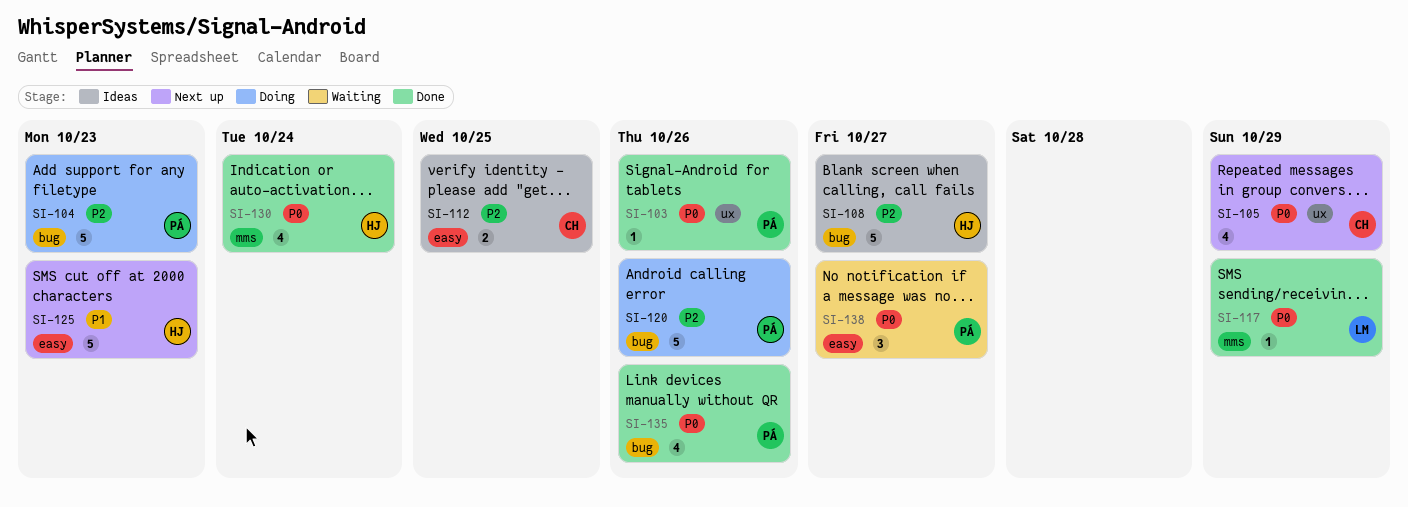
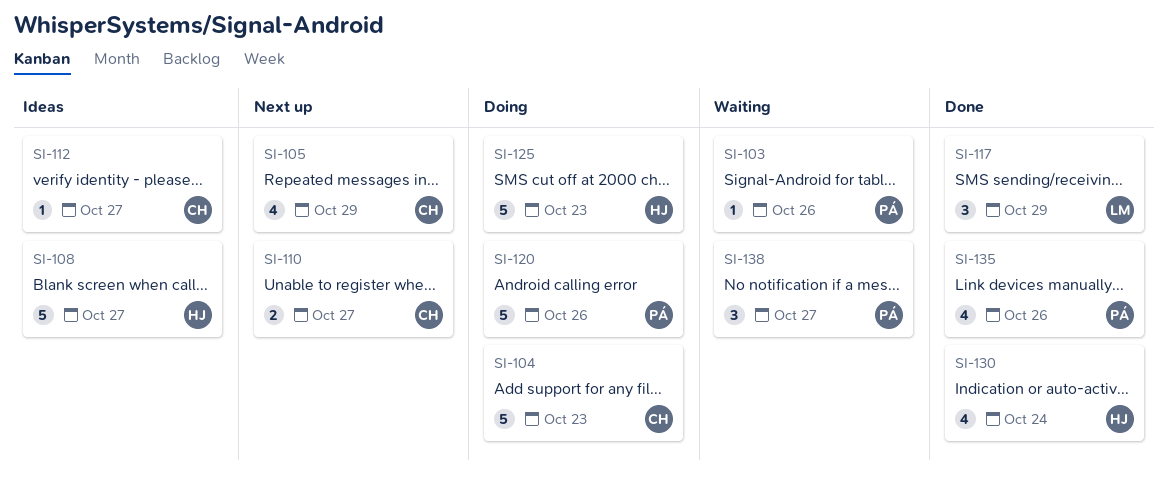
SI-103, status: Done -> Waiting
SI-104, owner: PÁ -> CH
SI-110: none -> present
SI-112, estimate: 2 -> 1
SI-112, due: Oct 25 -> Oct 27
SI-117, estimate: 1 -> 3
SI-125, status: Next up -> Doing

